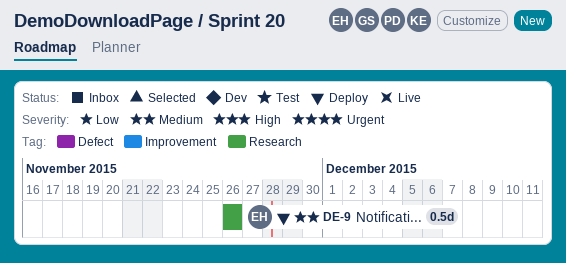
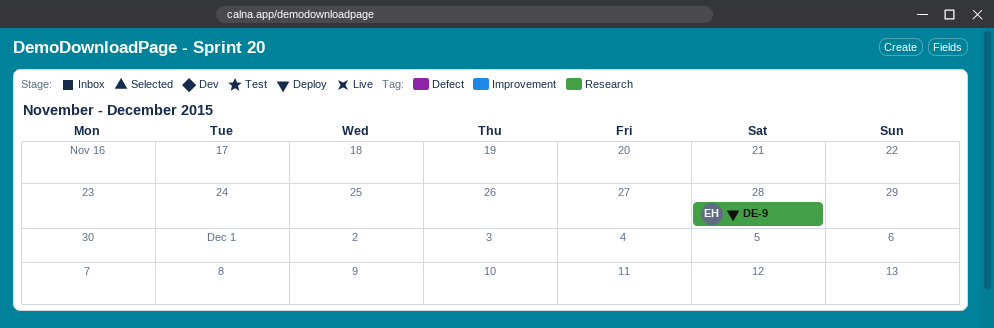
DE-9, start: Nov 26 -> Nov 28
DE-9, due: Nov 26 -> Nov 28

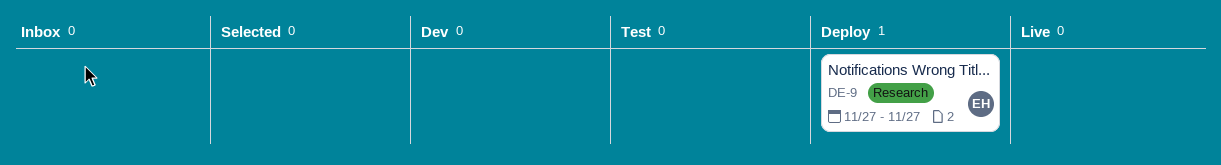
DE-9, start: Nov 28 -> Nov 27
DE-9, due: Nov 28 -> Nov 27

